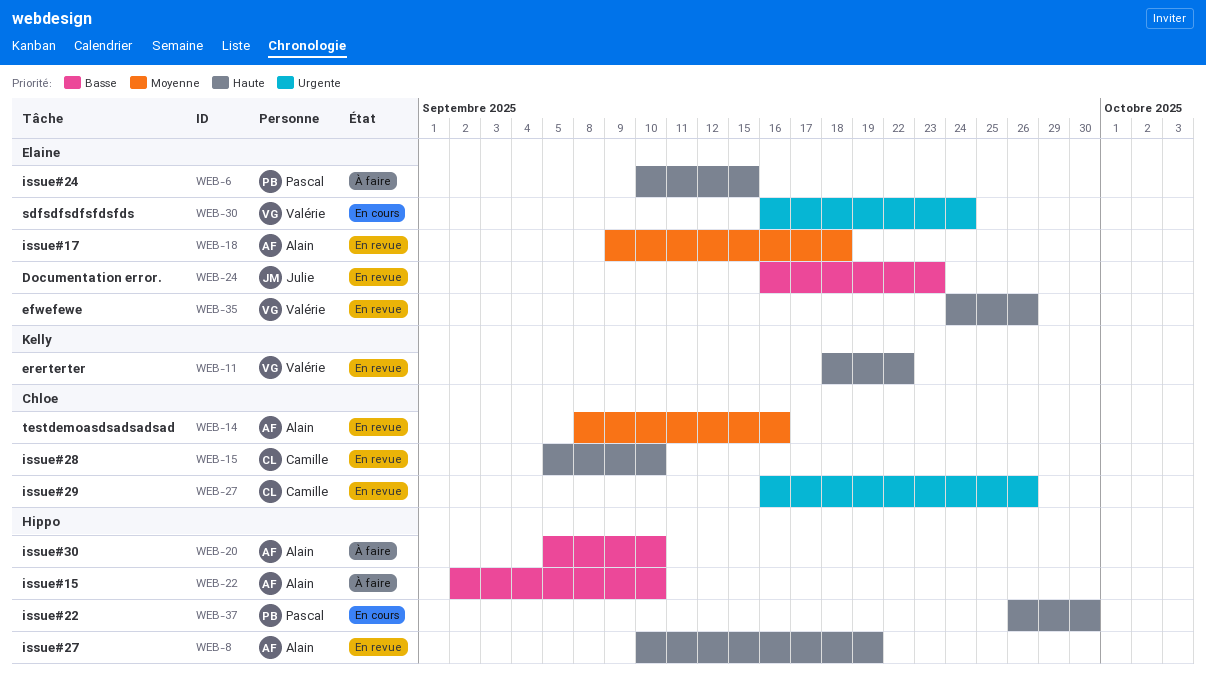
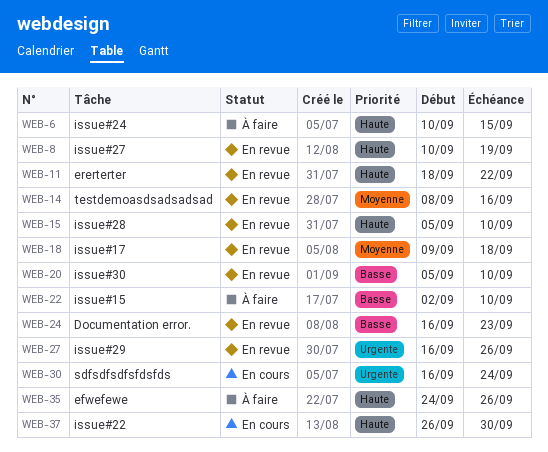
WEB-20, status: À faire -> En revue
WEB-35, status: En revue -> À faire

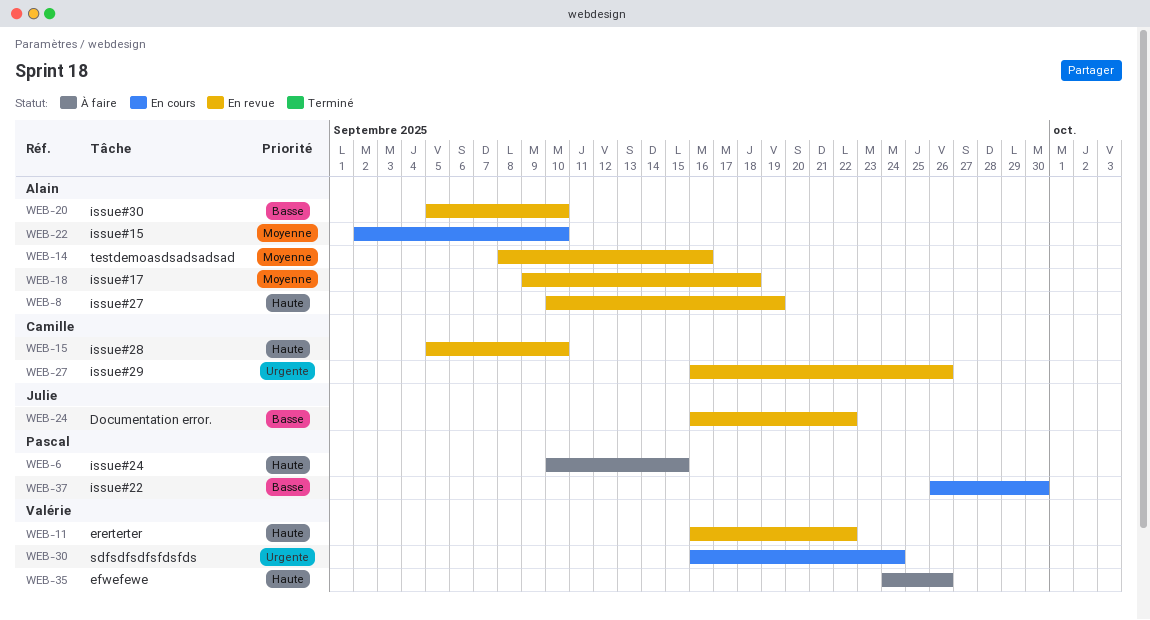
WEB-11, start: Sep 18 -> Sep 16
WEB-22, status: À faire -> En cours
WEB-22, priority: Basse -> Moyenne
WEB-24, due: Sep 23 -> Sep 22
WEB-37, priority: Haute -> Basse

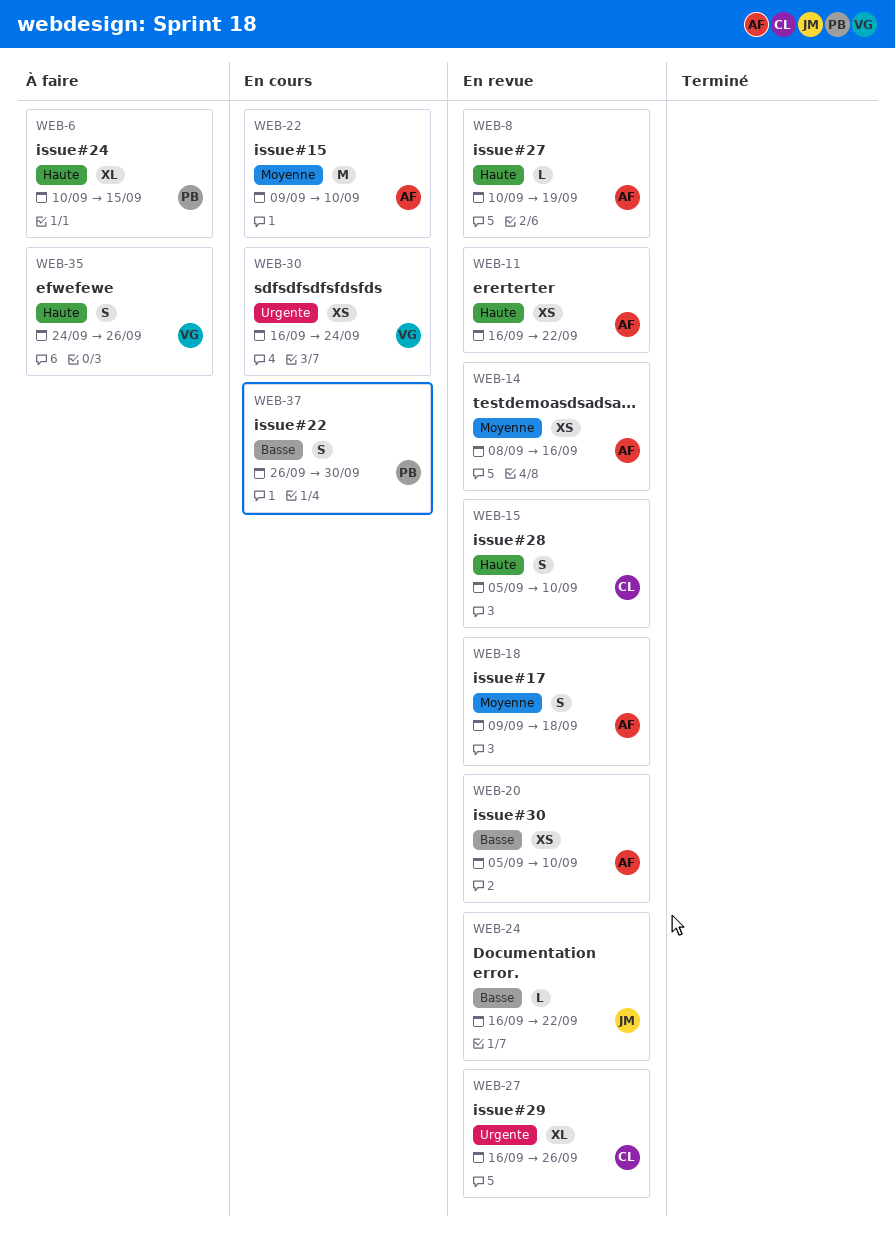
WEB-11, owner: Valérie -> Alain
WEB-22, start: Sep 2 -> Sep 9

